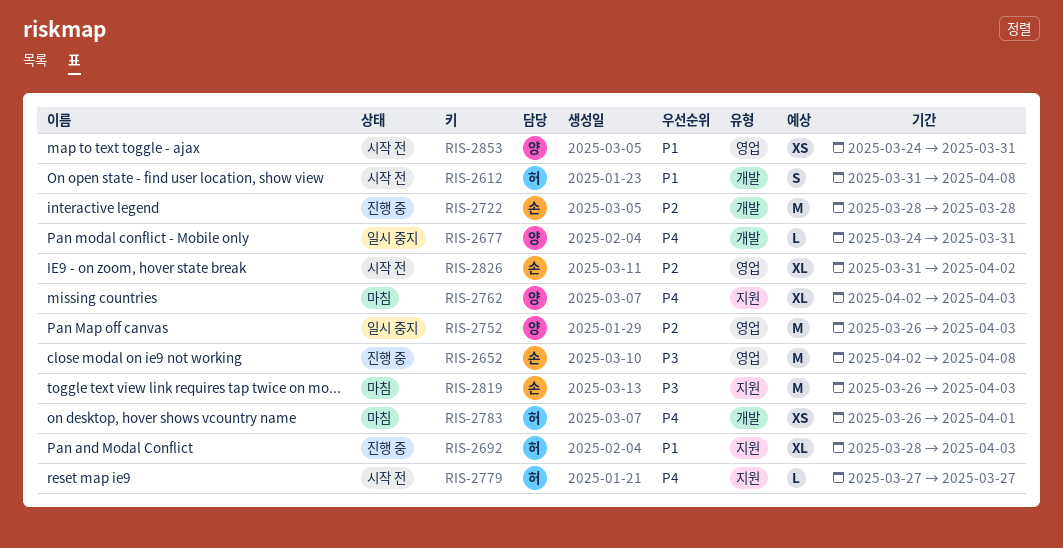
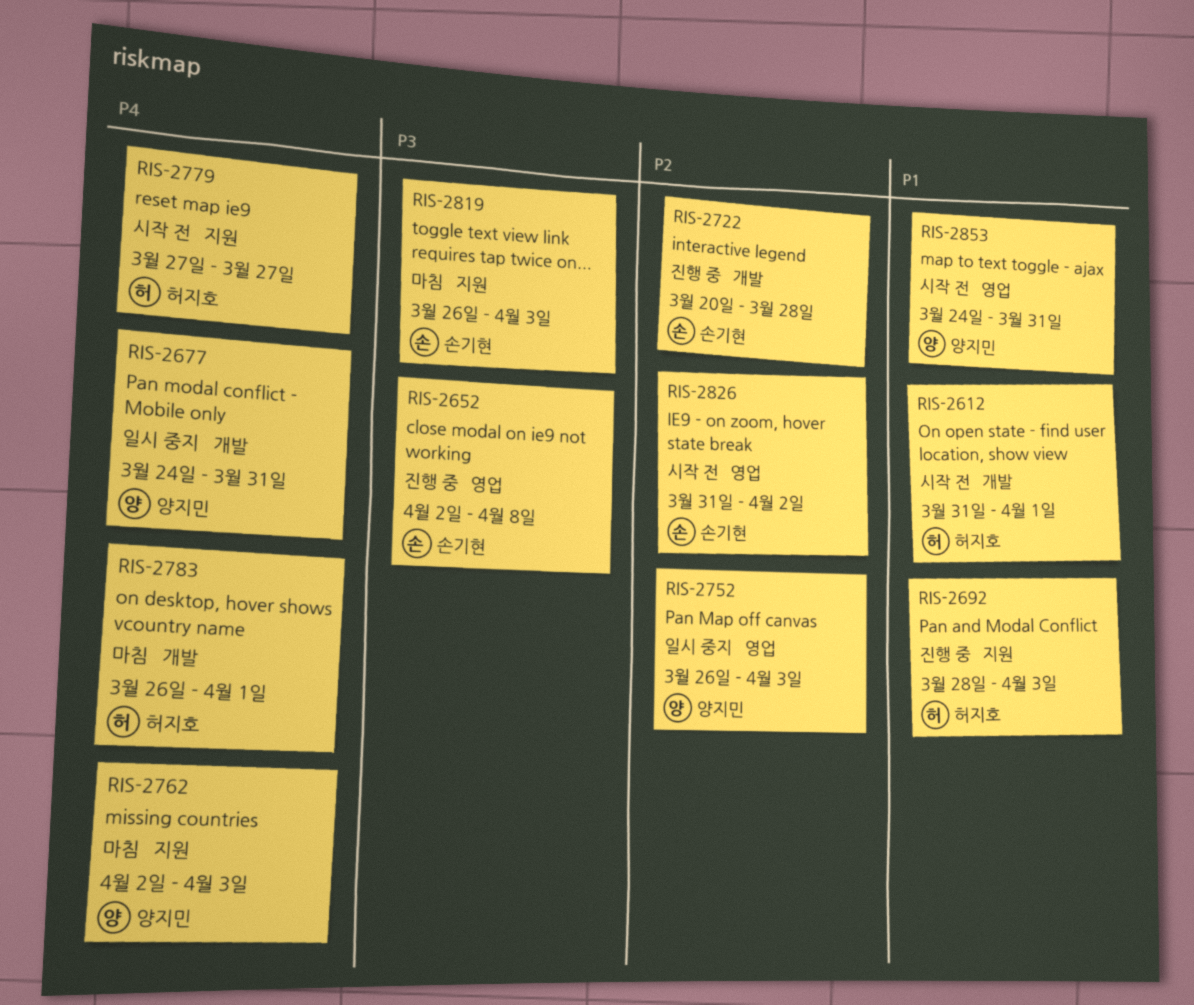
RIS-2612, due: Apr 8 -> Apr 1
RIS-2722, start: Mar 28 -> Mar 20

